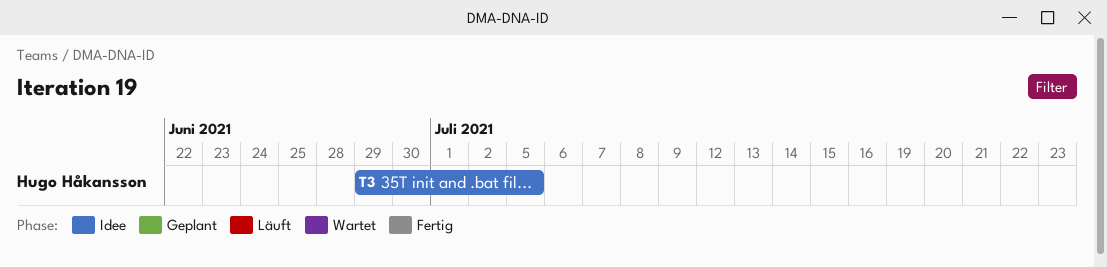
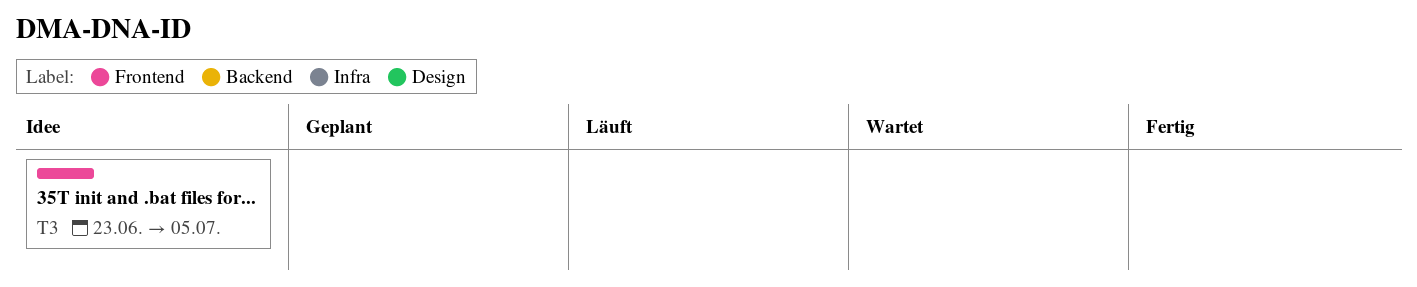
T3, start: Jun 29 -> Jun 23

